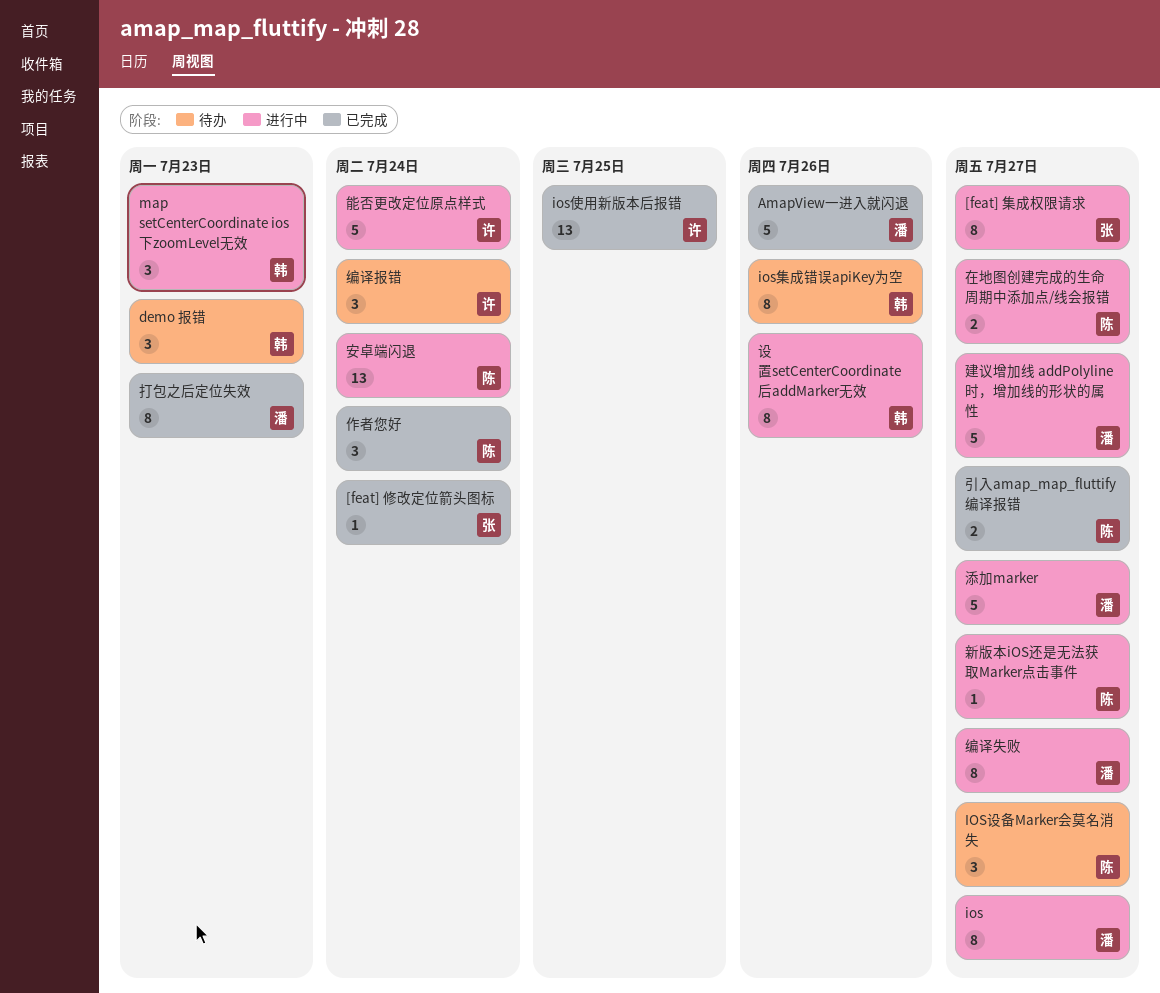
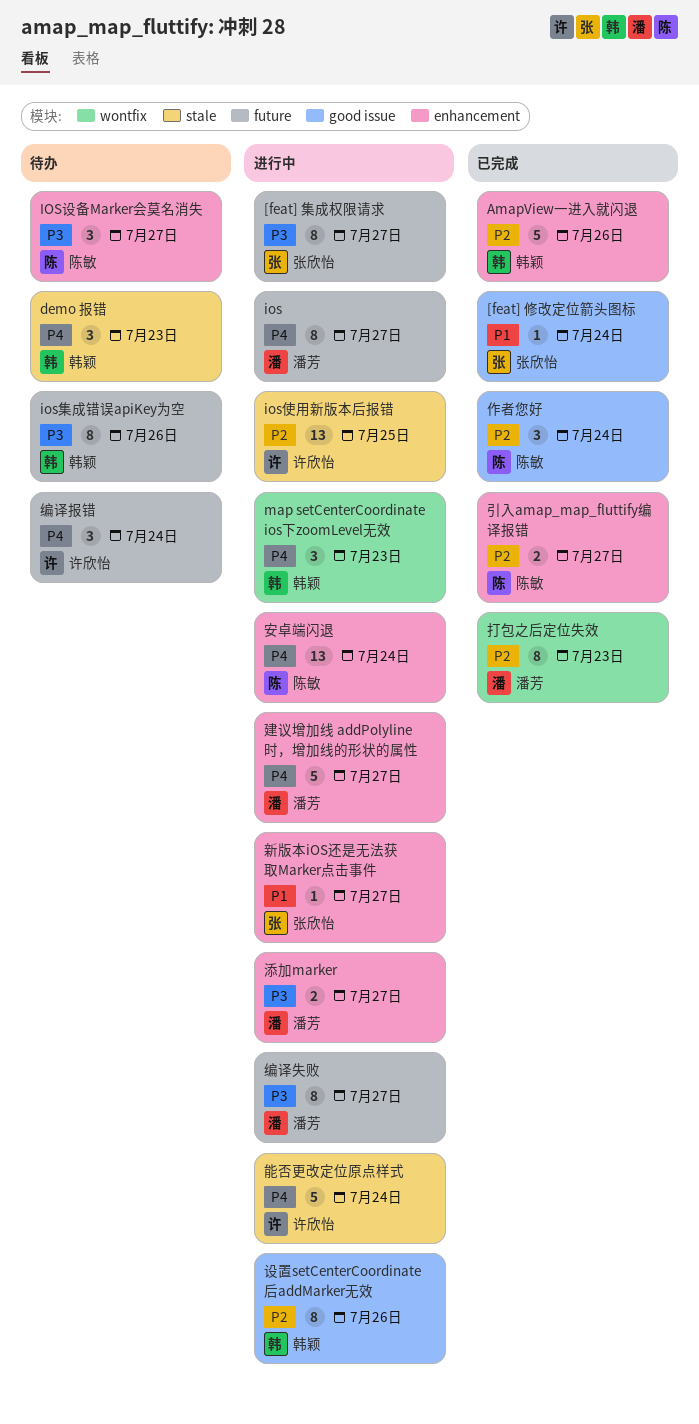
AmapView一进入就闪退, owner: 潘芳 -> 韩颖
ios使用新版本后报错, status: 已完成 -> 进行中
在地图创建完成的生命周期中添加点/线会报错: present -> none
新版本iOS还是无法获取Marker点击事件, owner: 陈敏 -> 张欣怡
添加marker, estimate: 5 -> 2

